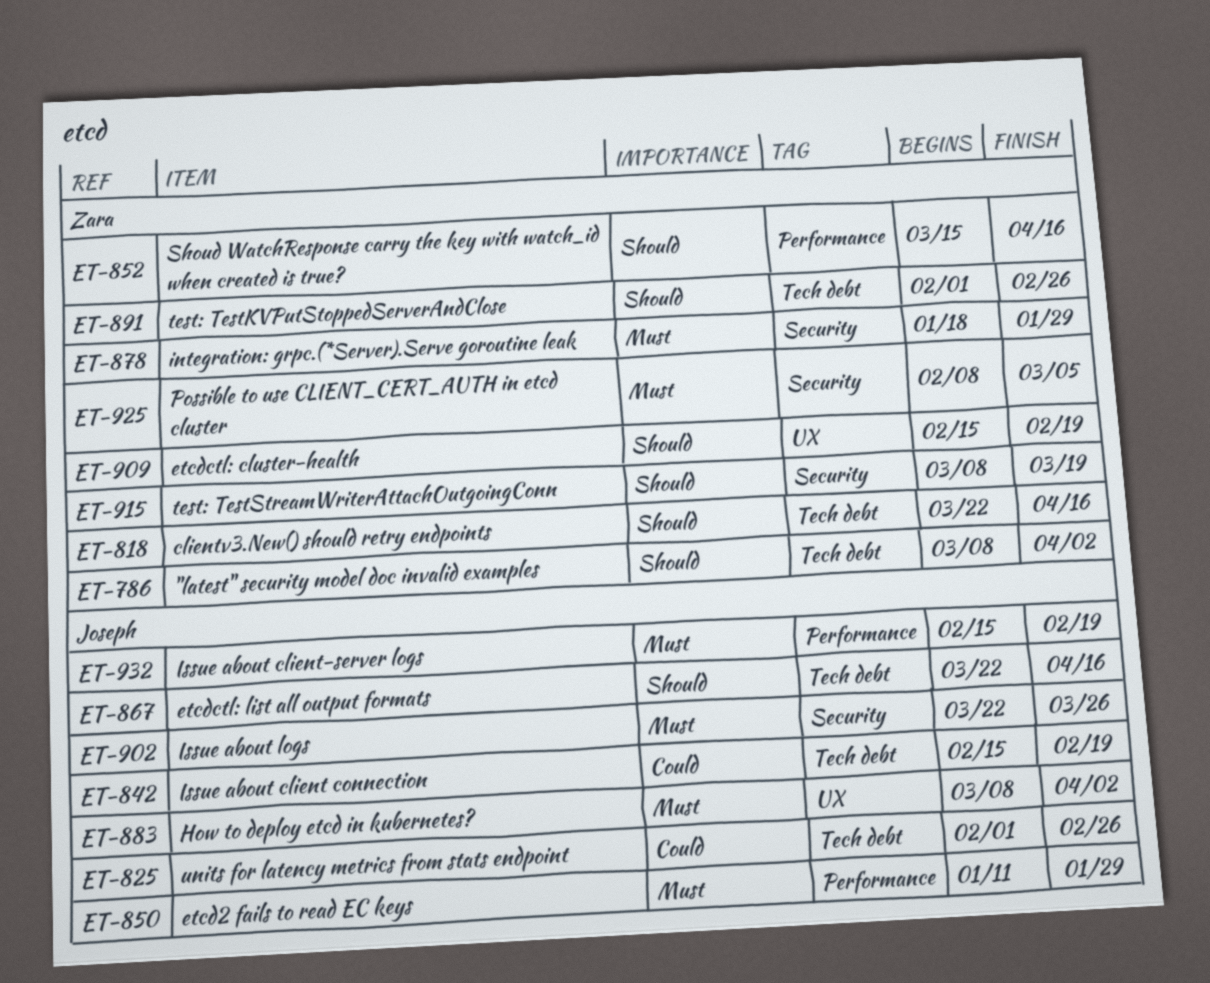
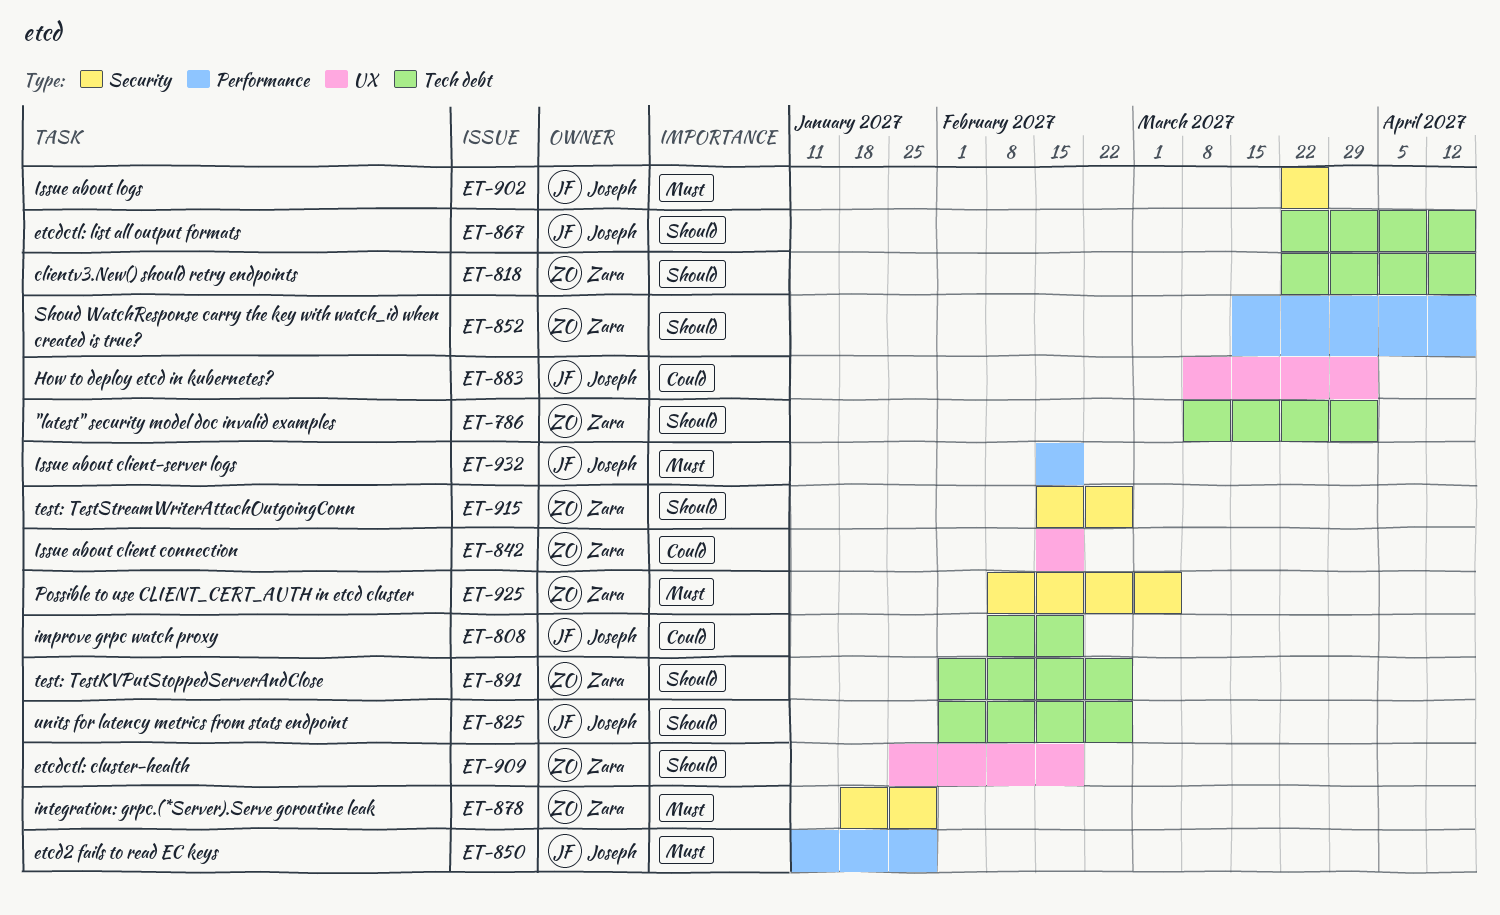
ET-808: none -> present
ET-825, priority: Could -> Should
ET-842, owner: Joseph -> Zara
ET-842, label: Tech debt -> UX
ET-883, priority: Must -> Could
ET-909, start: Feb 15 -> Jan 25
ET-915, start: Mar 8 -> Feb 15
ET-915, due: Mar 19 -> Feb 26

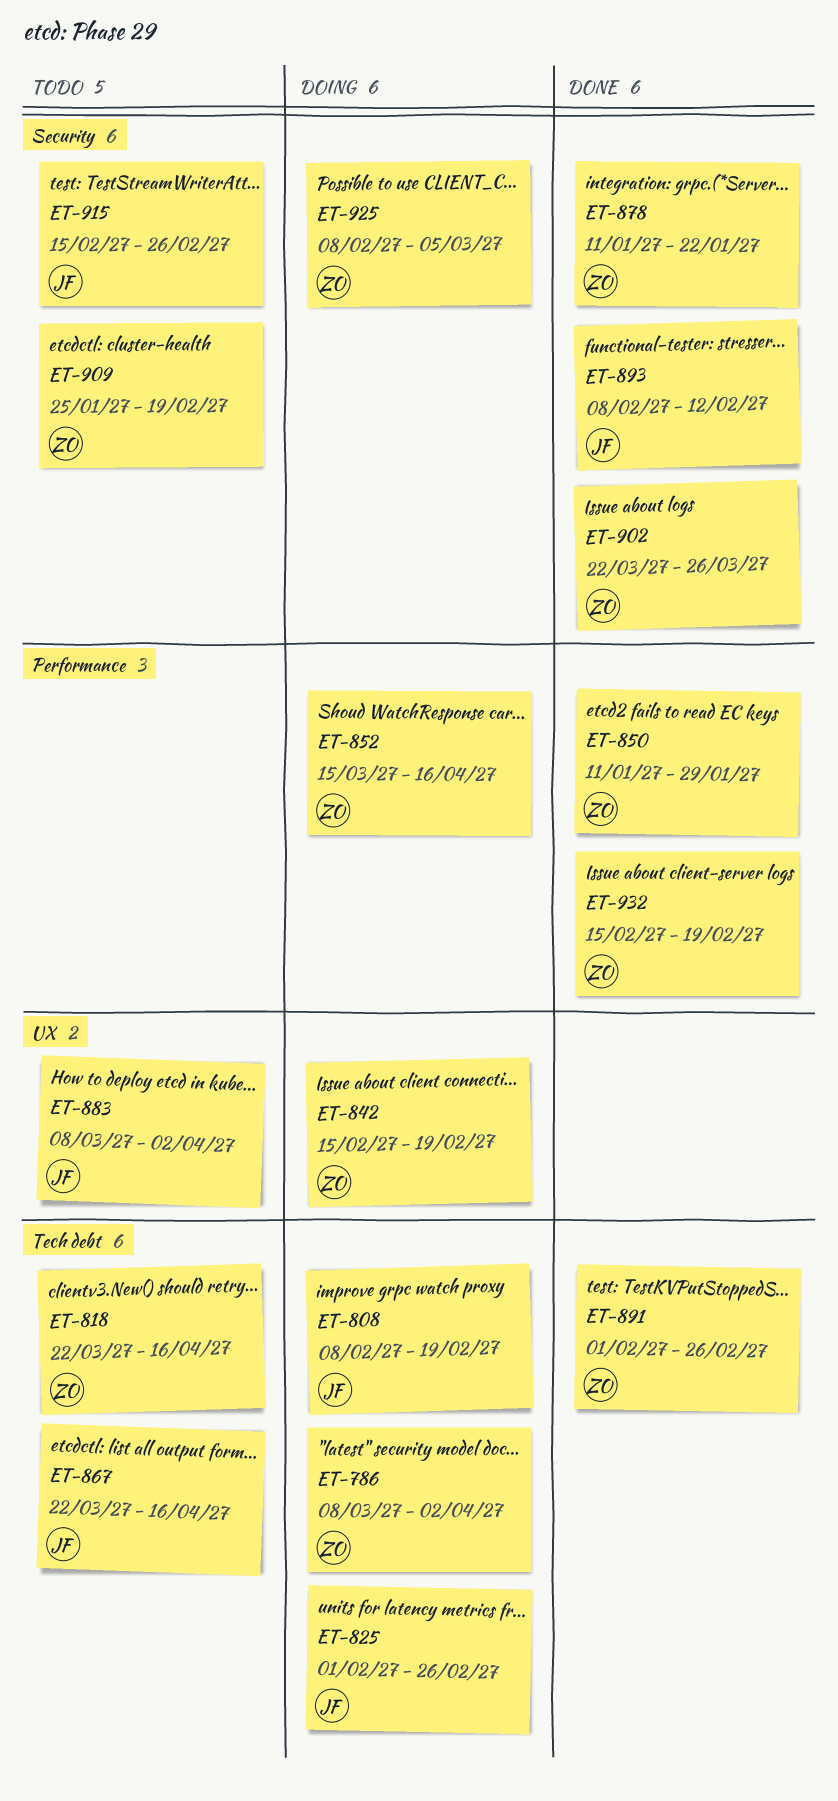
ET-850, owner: Joseph -> Zara
ET-878, start: Jan 18 -> Jan 11
ET-878, due: Jan 29 -> Jan 22
ET-893: none -> present
ET-902, owner: Joseph -> Zara
ET-909, label: UX -> Security
ET-915, owner: Zara -> Joseph
ET-932, owner: Joseph -> Zara

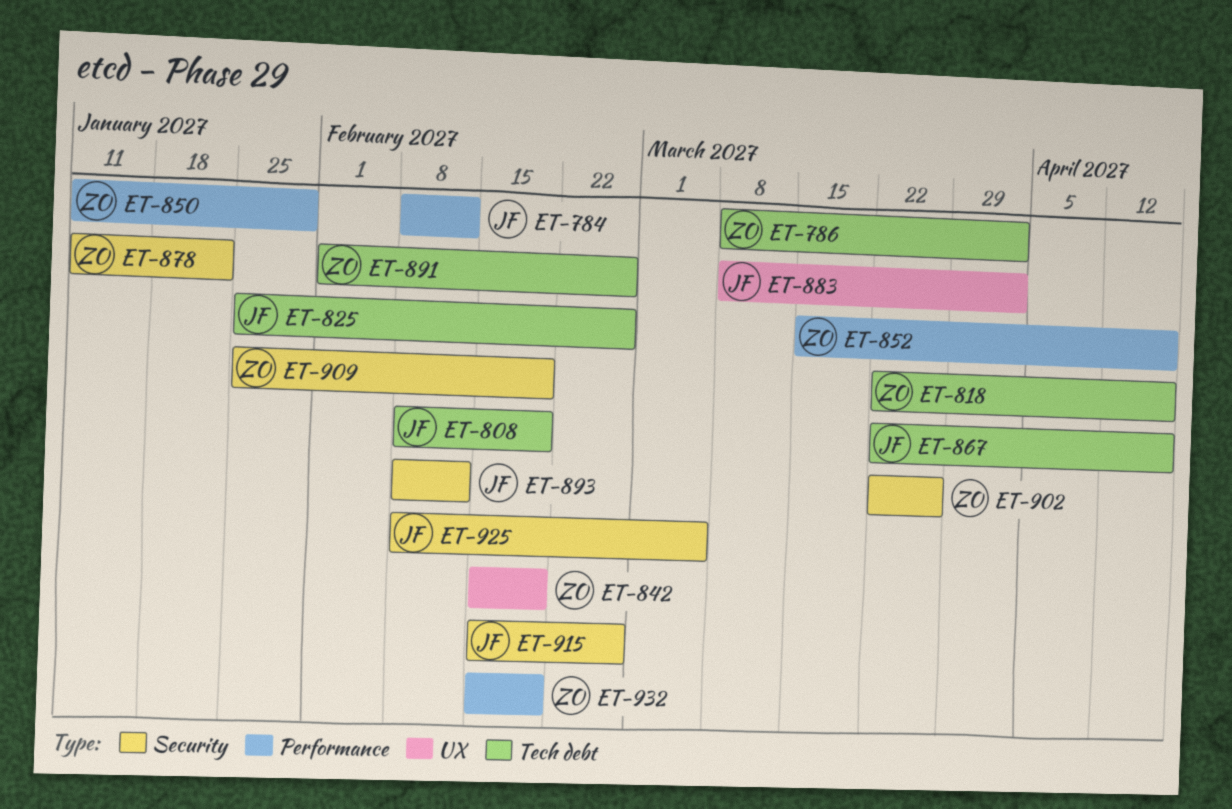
ET-784: none -> present
ET-825, start: Feb 1 -> Jan 25
ET-925, owner: ZO -> JF

